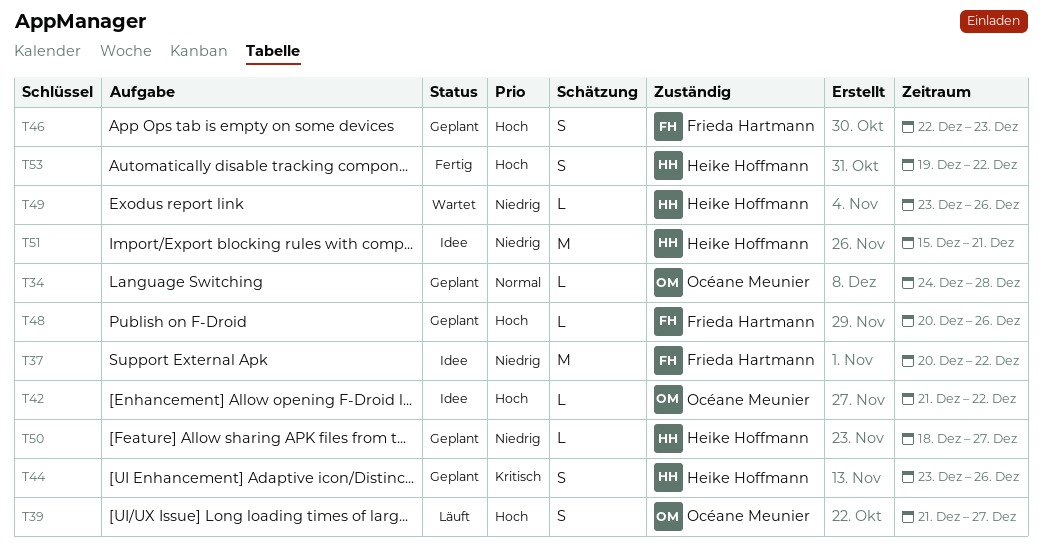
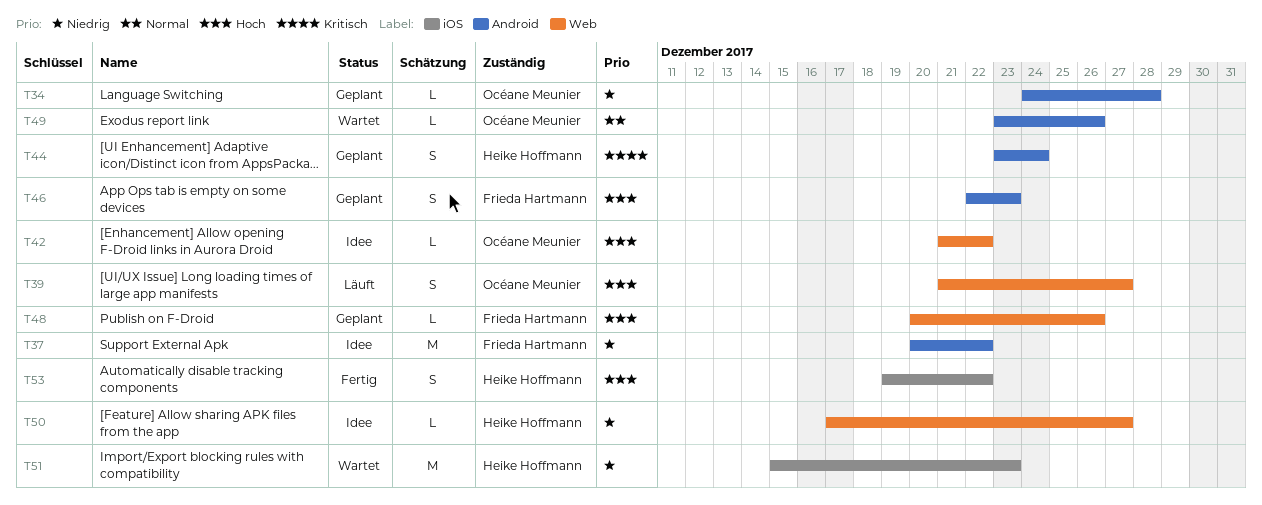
T34, priority: Normal -> Niedrig
T44, due: Dec 26 -> Dec 24
T49, owner: Heike Hoffmann -> Océane Meunier
T49, priority: Niedrig -> Normal
T50, status: Geplant -> Idee
T50, start: Dec 18 -> Dec 17
T51, status: Idee -> Wartet
T51, due: Dec 21 -> Dec 23

